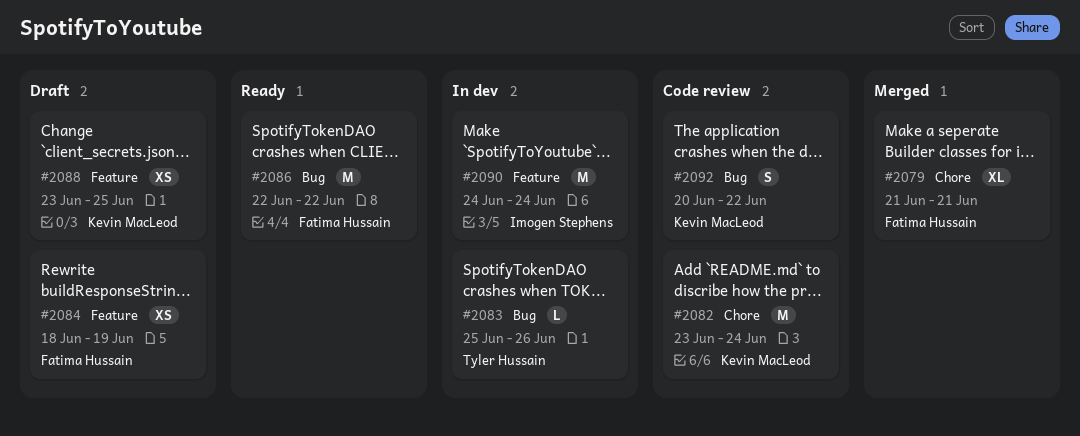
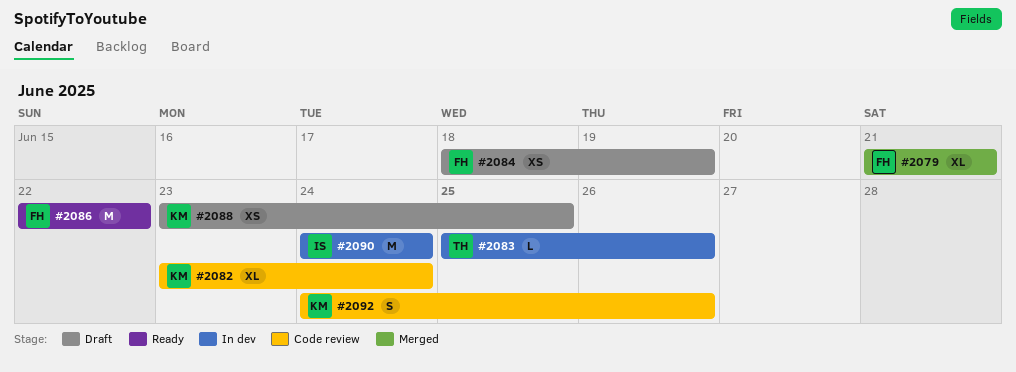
#2082, estimate: M -> XL
#2092, start: Jun 20 -> Jun 24
#2092, due: Jun 22 -> Jun 26

